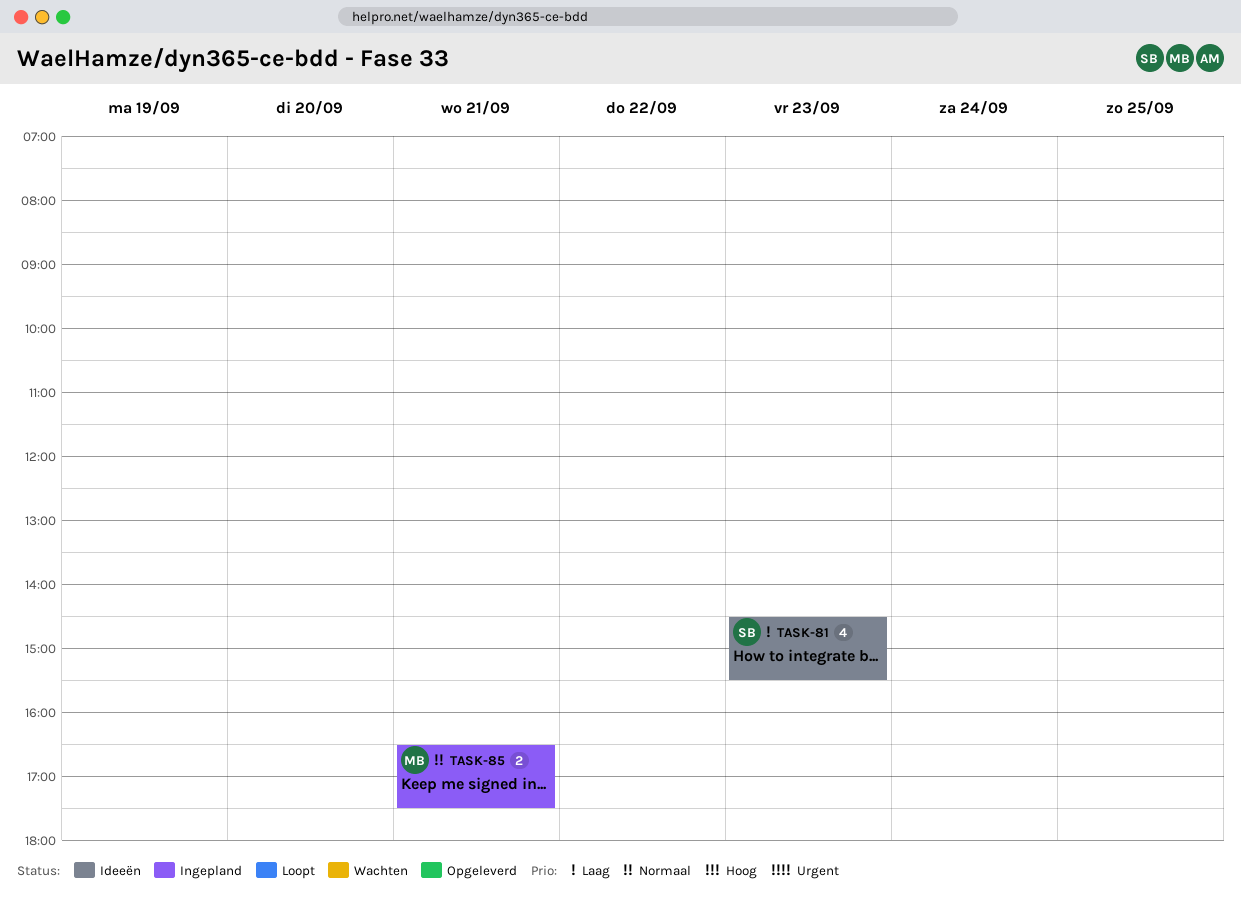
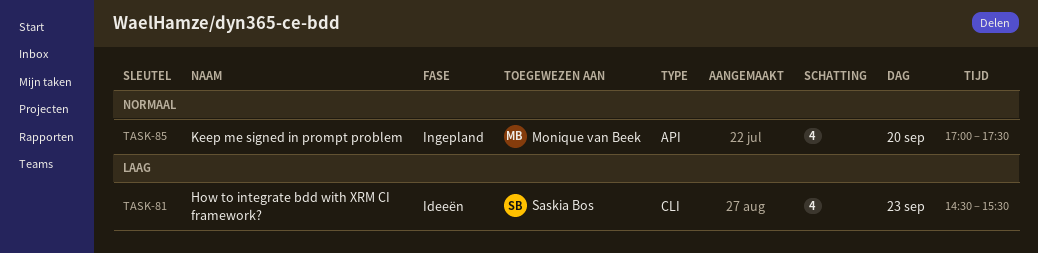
TASK-85, estimate: 2 -> 4
TASK-85, day: Sep 21 -> Sep 20
TASK-85, begins: 16:30 -> 17:00

